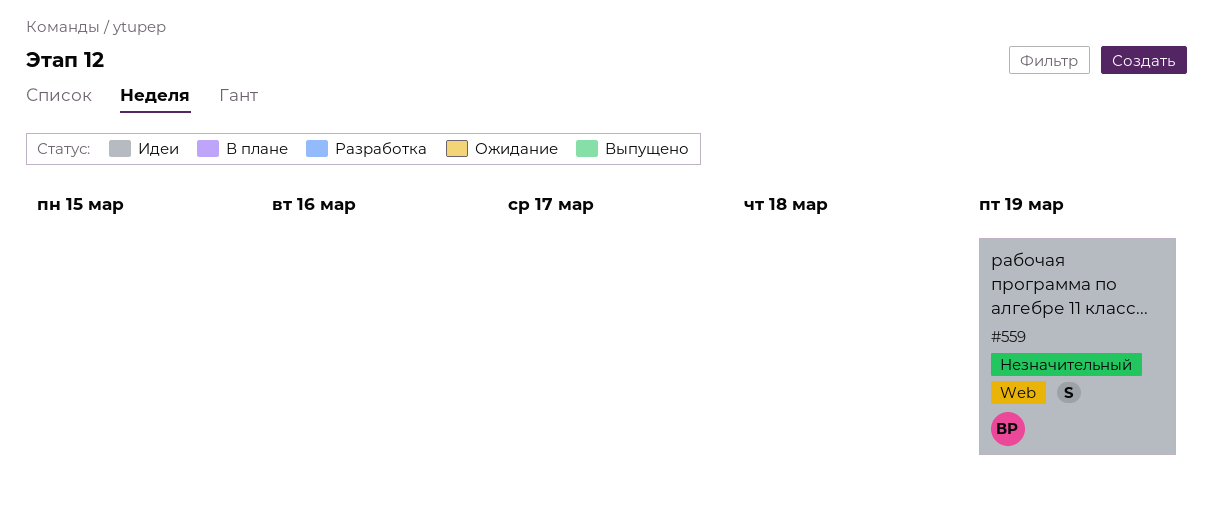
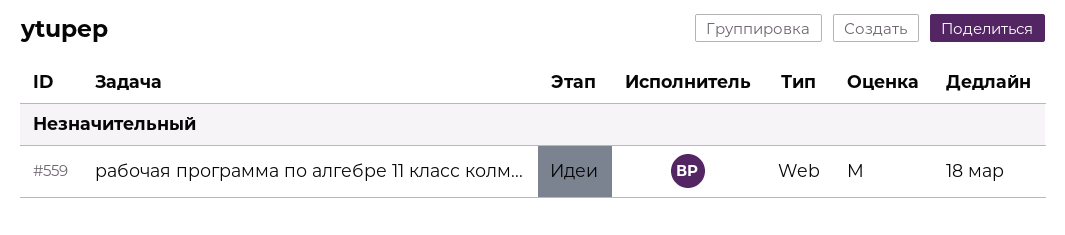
#559, estimate: S -> M
#559, due: Mar 19 -> Mar 18

